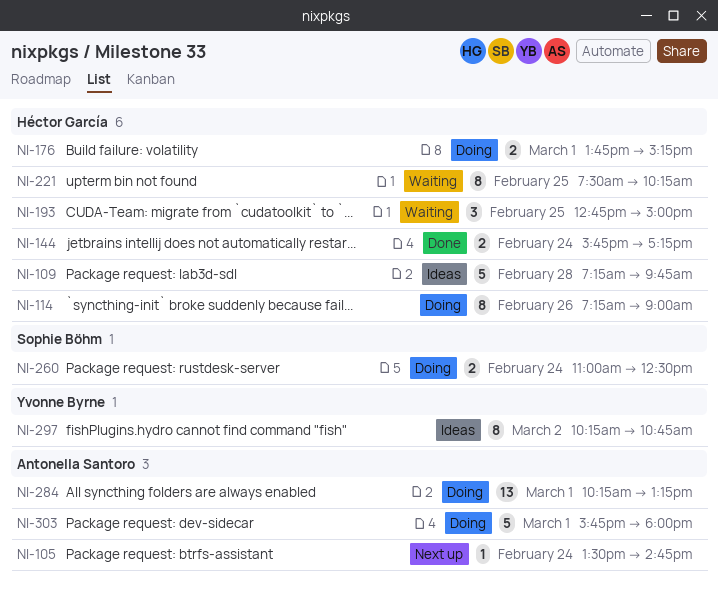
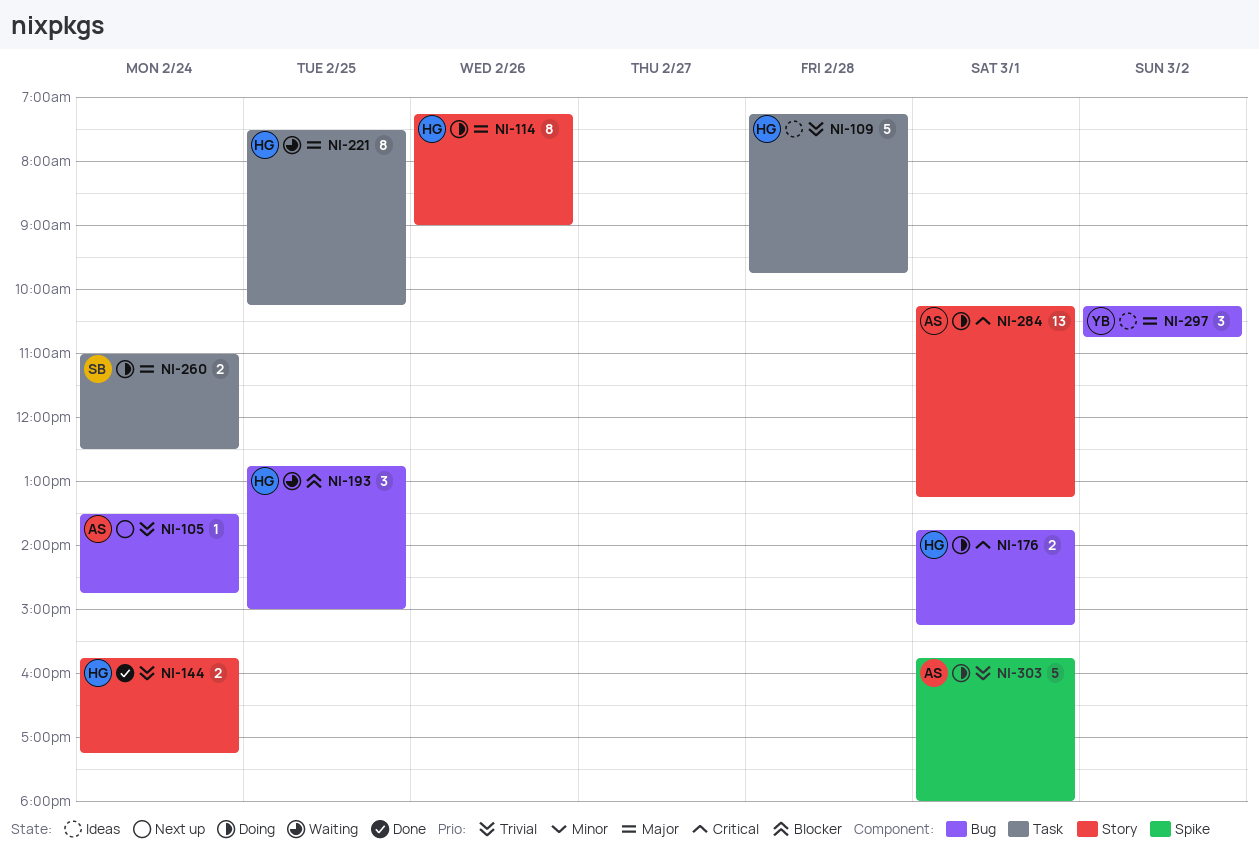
NI-297, estimate: 8 -> 3

